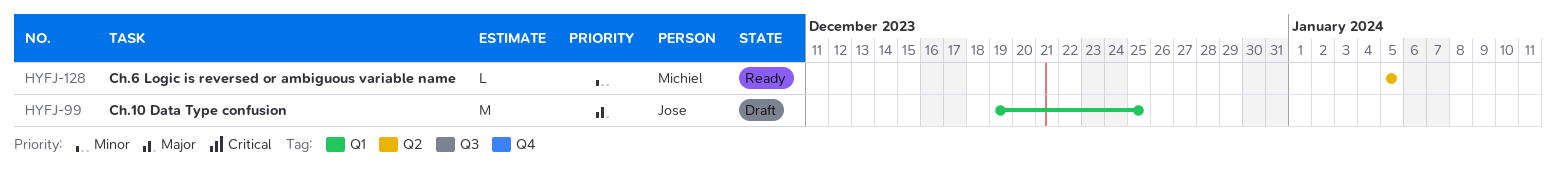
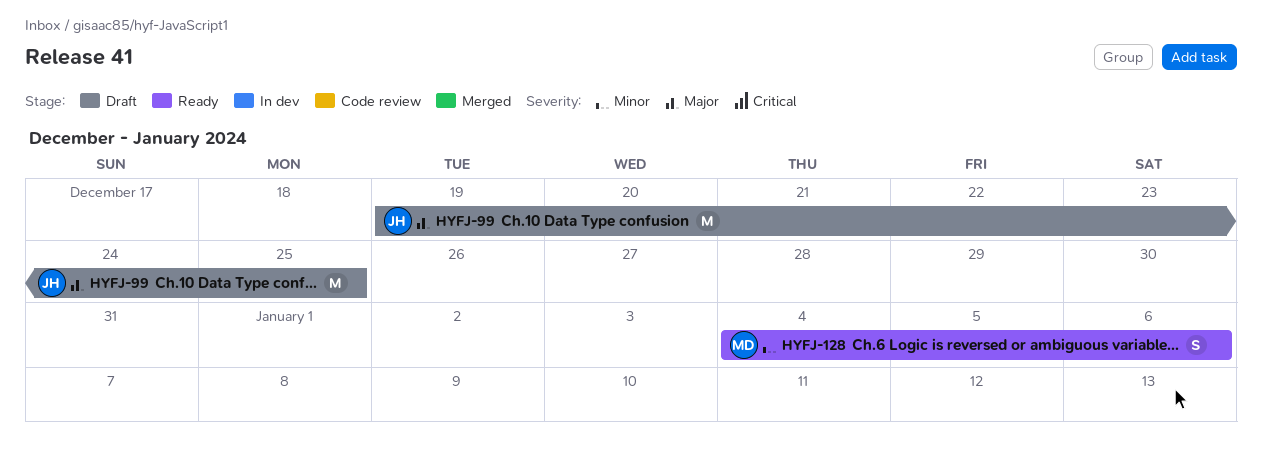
HYFJ-128, estimate: L -> S
HYFJ-128, start: Jan 5 -> Jan 4
HYFJ-128, due: Jan 5 -> Jan 6

